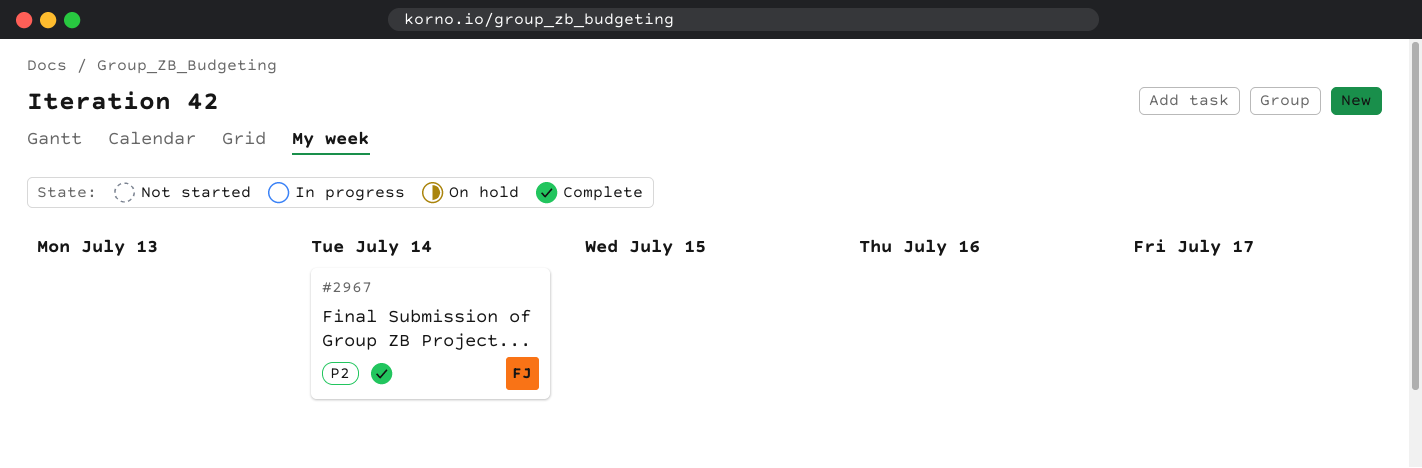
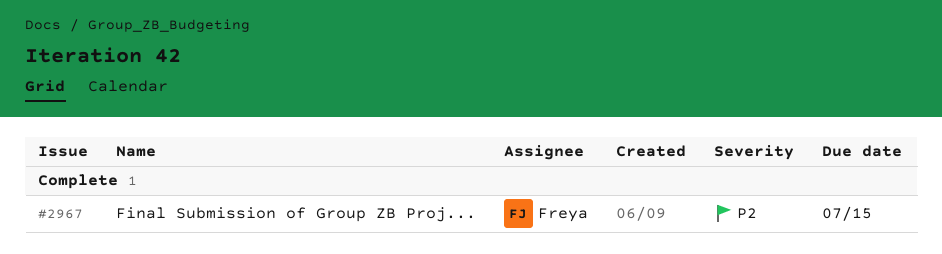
#2967, due: Jul 14 -> Jul 15

